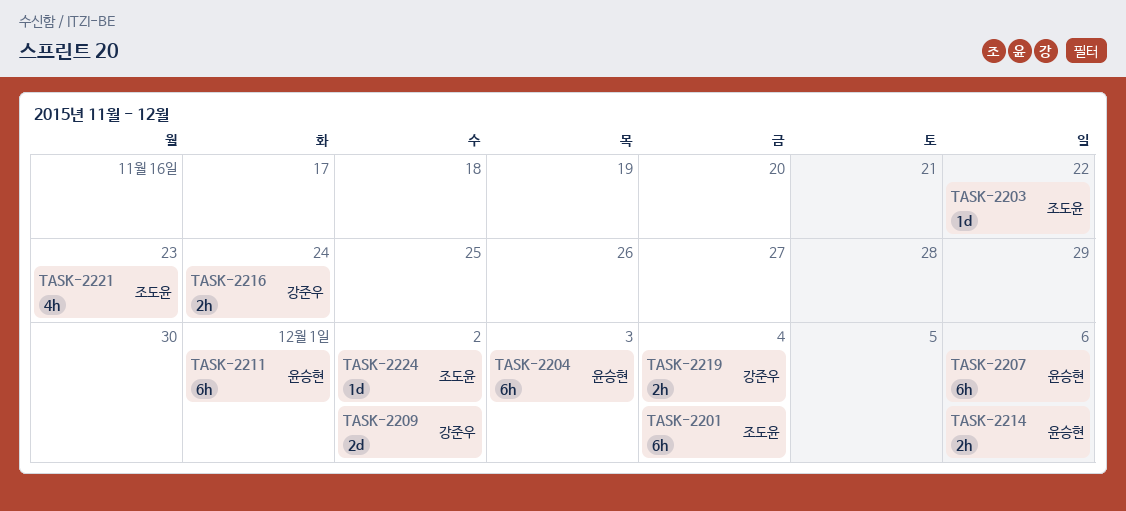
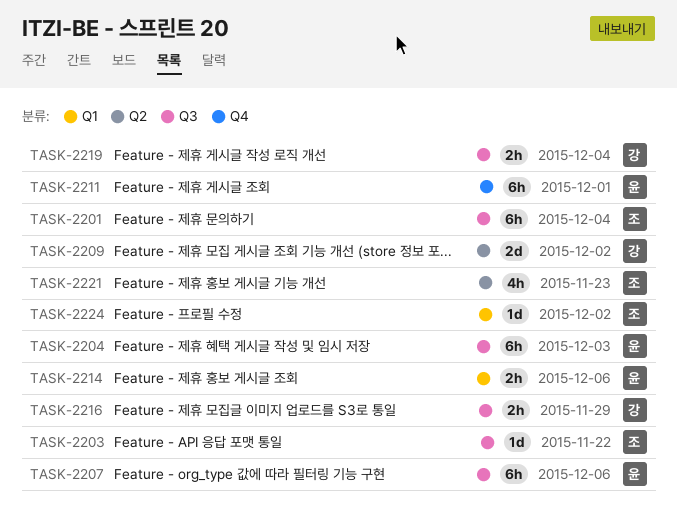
TASK-2216, due: Nov 24 -> Nov 29

